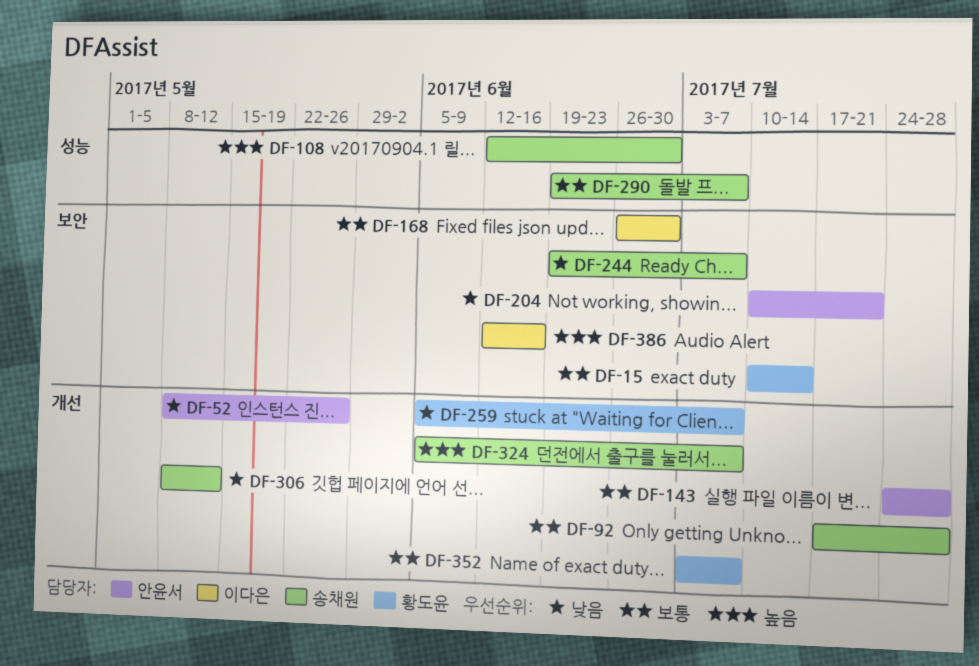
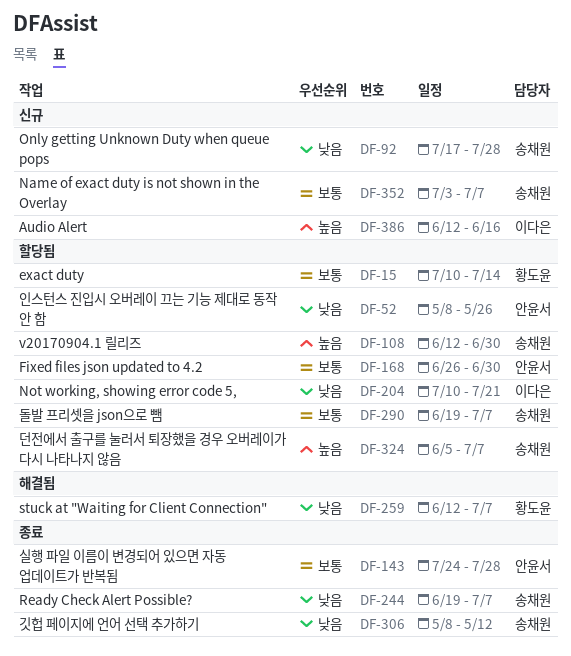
DF-92, priority: 보통 -> 낮음
DF-168, owner: 이다은 -> 안윤서
DF-204, owner: 안윤서 -> 이다은
DF-259, start: Jun 5 -> Jun 12
DF-352, owner: 황도윤 -> 송채원

